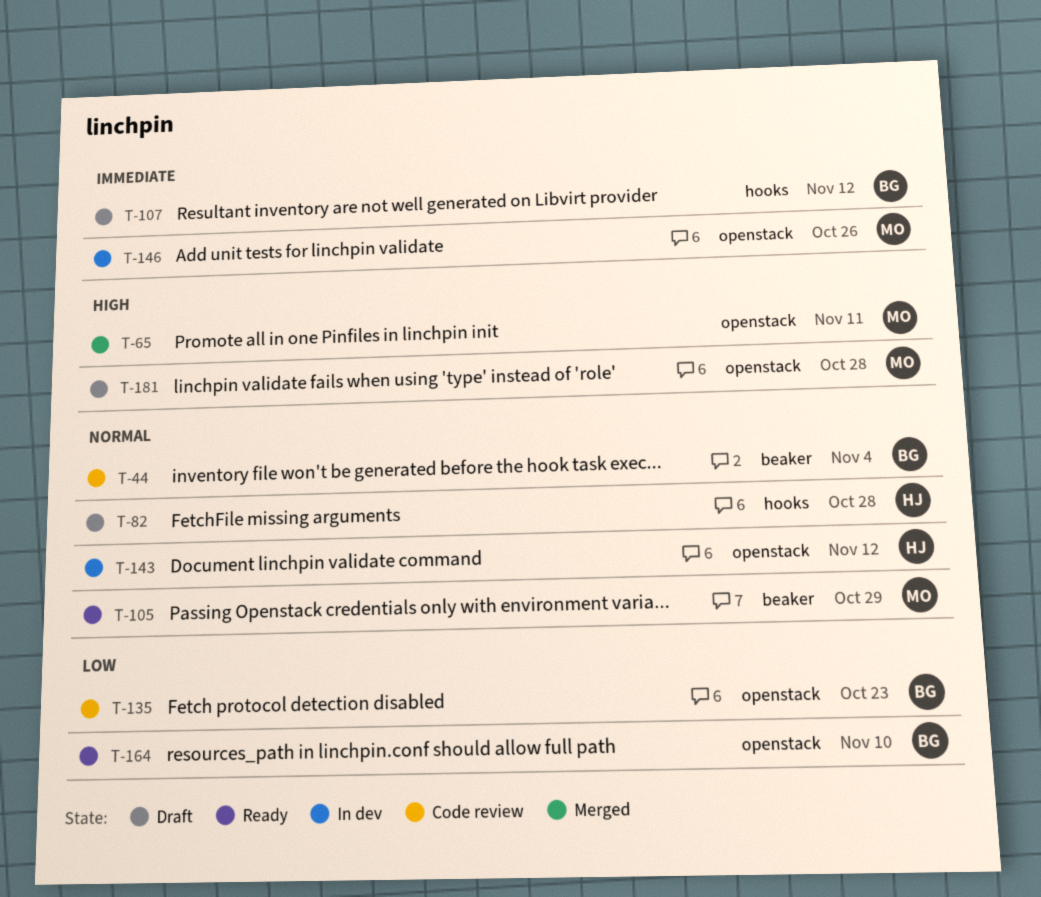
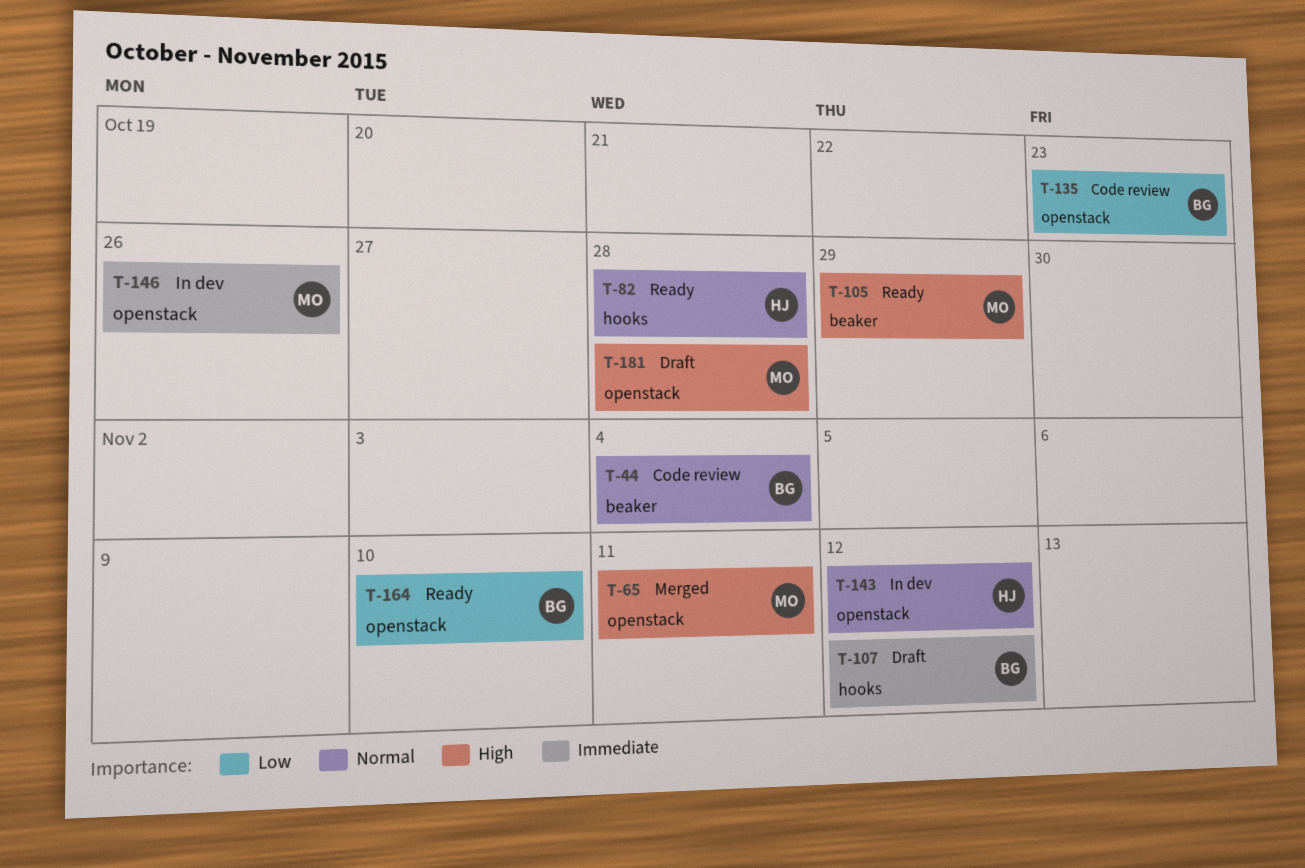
T-82, status: Draft -> Ready
T-105, priority: Normal -> High

